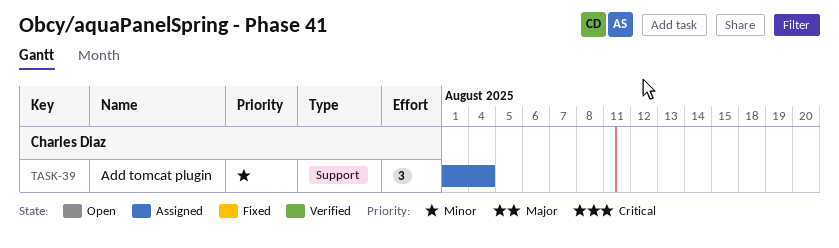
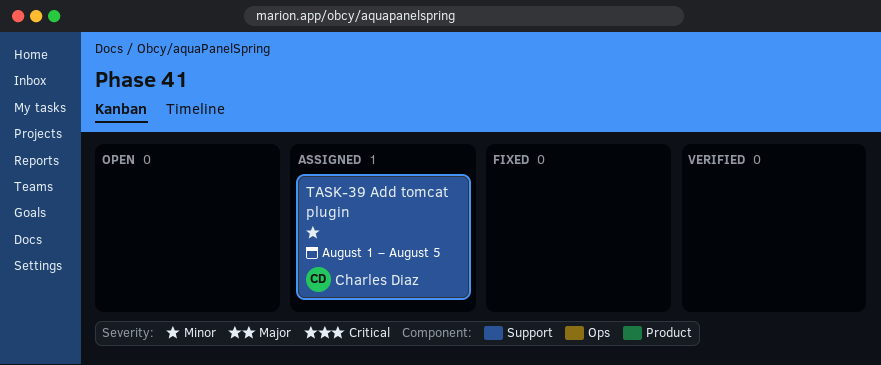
TASK-39, due: Aug 4 -> Aug 5

